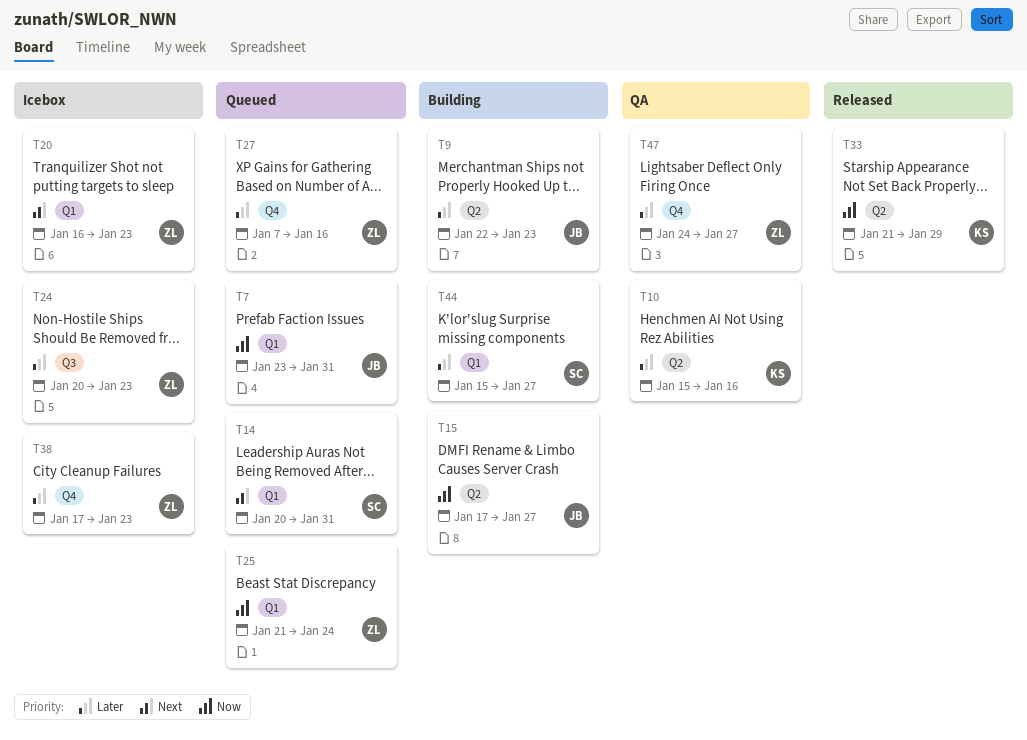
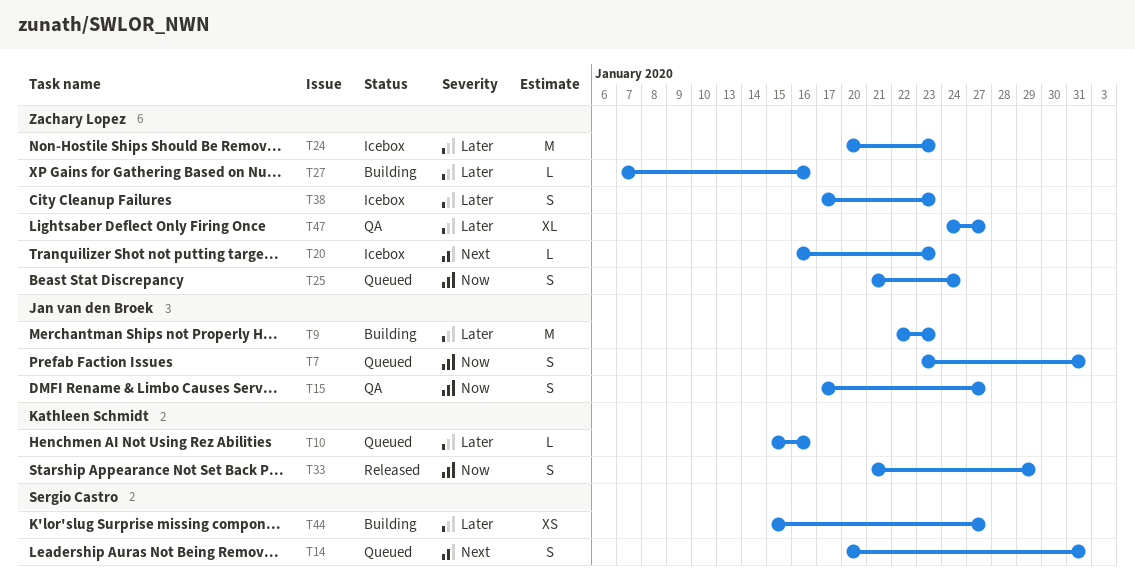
T10, status: QA -> Queued
T15, status: Building -> QA
T27, status: Queued -> Building

